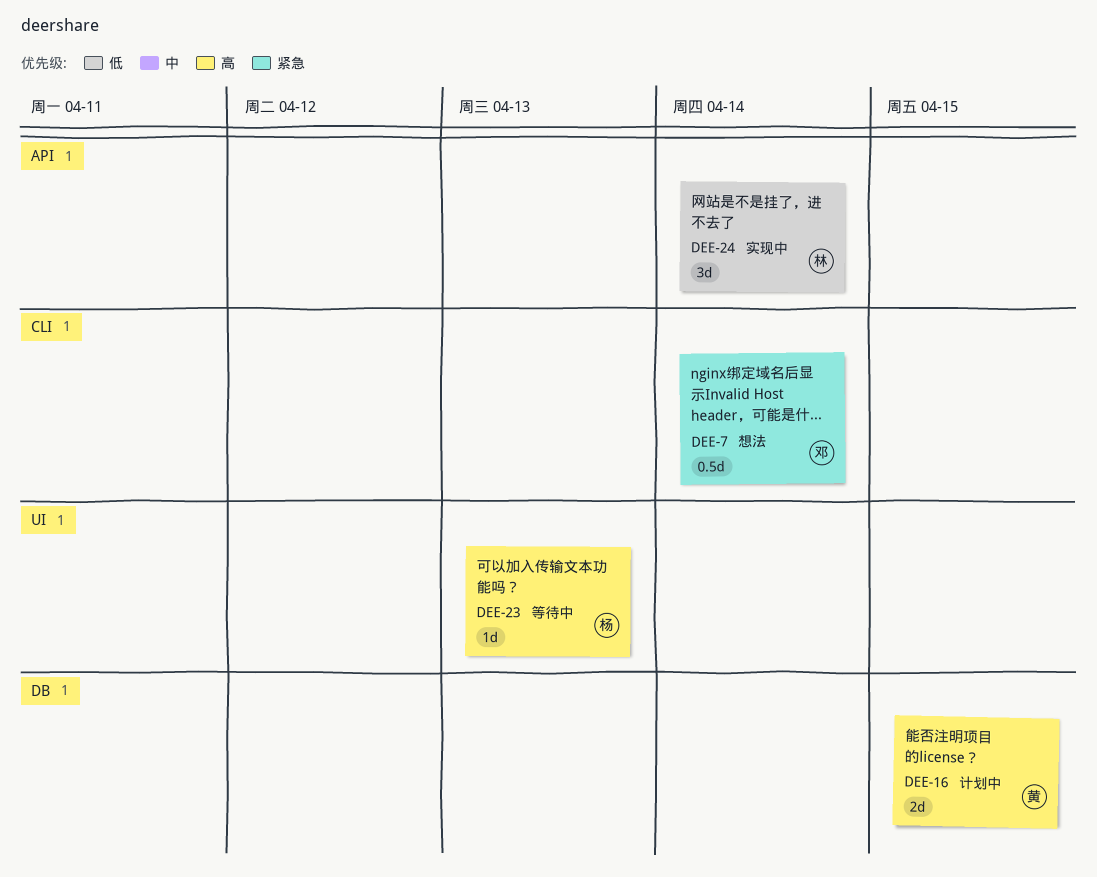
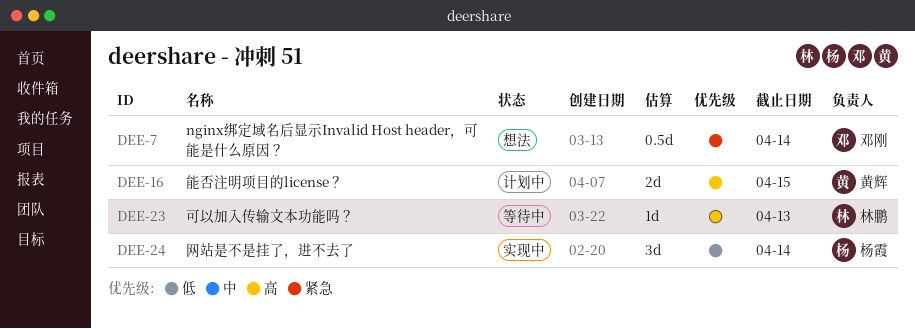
DEE-23, owner: 杨霞 -> 林鹏
DEE-24, owner: 林鹏 -> 杨霞

